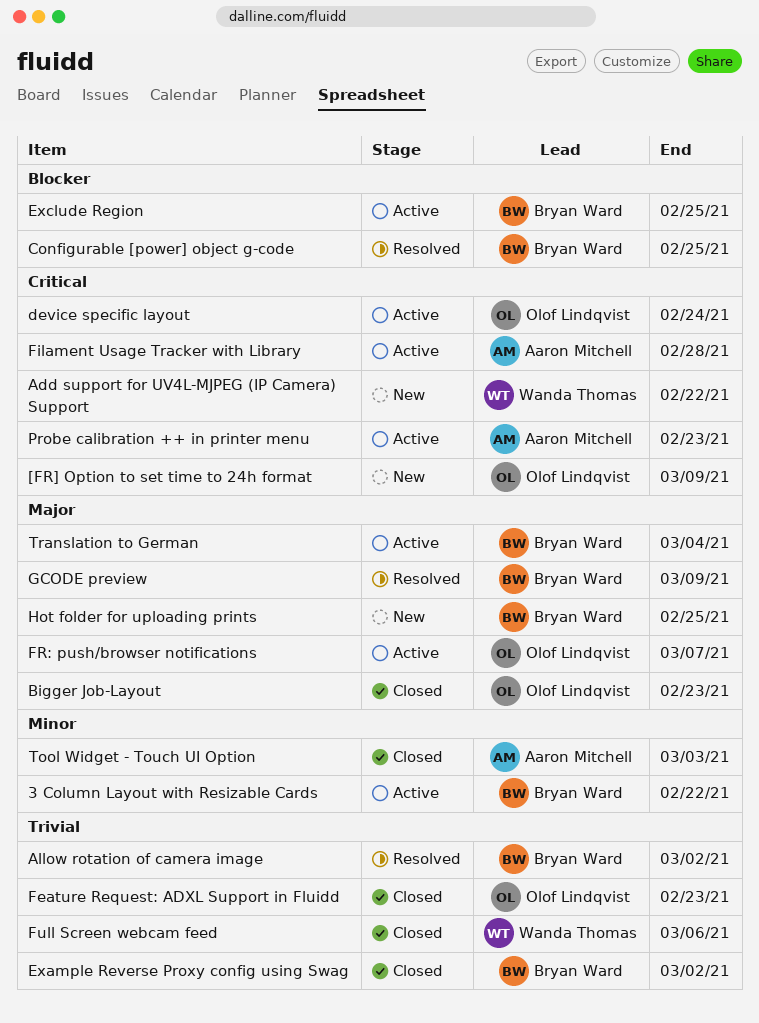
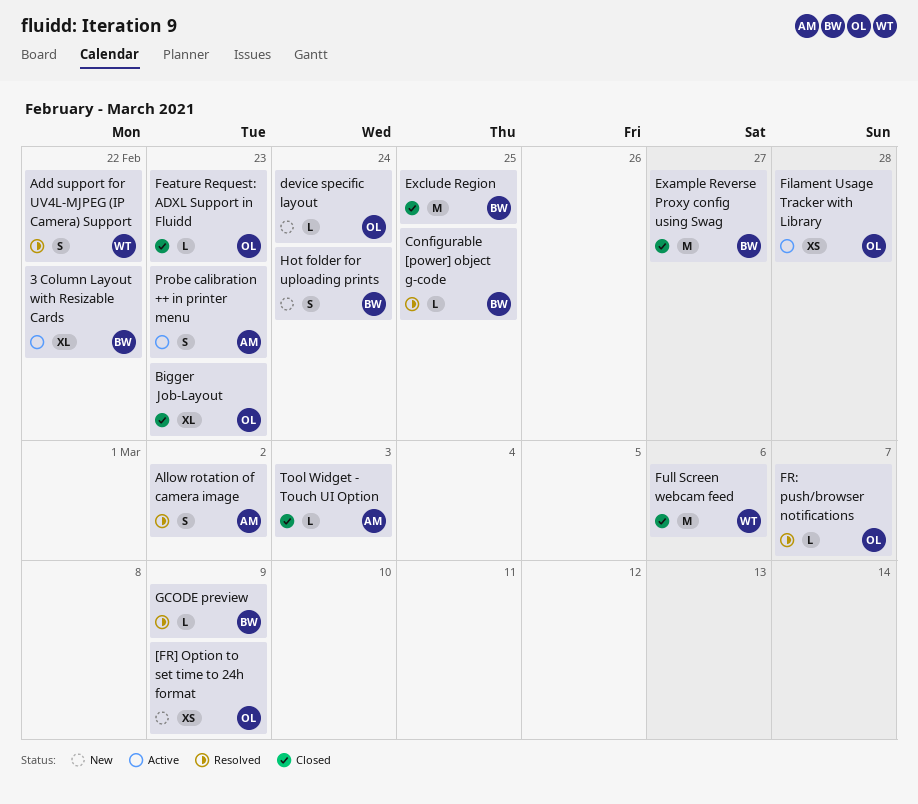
Add support for UV4L-MJPEG (IP Camera) Support, status: New -> Resolved
Allow rotation of camera image, owner: Bryan Ward -> Aaron Mitchell
device specific layout, status: Active -> New
Example Reverse Proxy config using Swag, due: Mar 2 -> Feb 27
Exclude Region, status: Active -> Closed
Filament Usage Tracker with Library, owner: Aaron Mitchell -> Olof Lindqvist
FR: push/browser notifications, status: Active -> Resolved
Hot folder for uploading prints, due: Feb 25 -> Feb 24
Translation to German: present -> none

